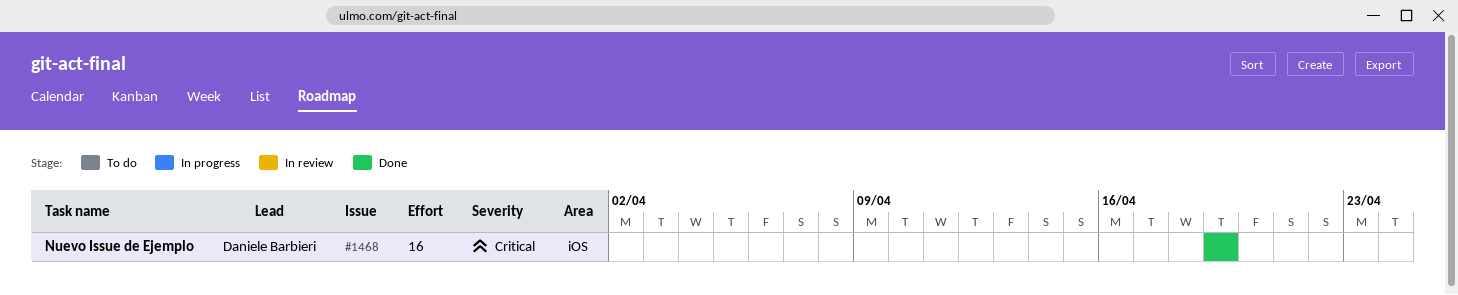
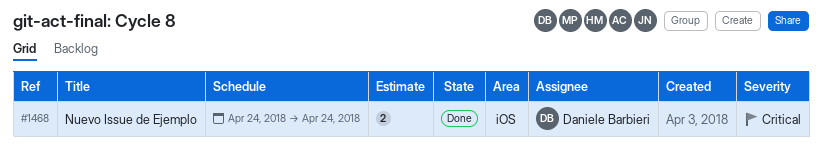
#1468, estimate: 16 -> 2
#1468, start: Apr 19 -> Apr 24
#1468, due: Apr 19 -> Apr 24

